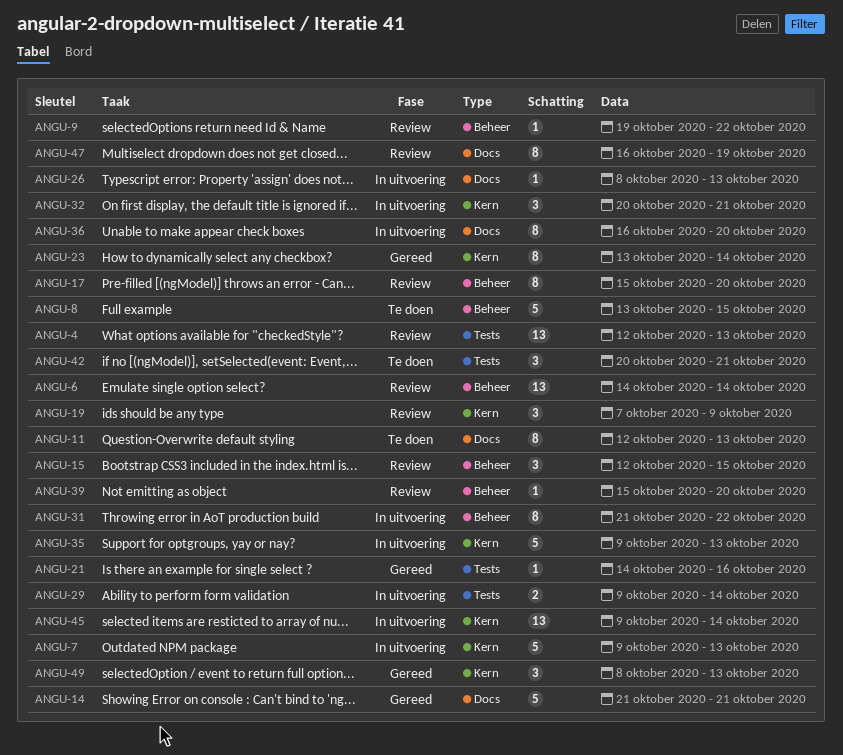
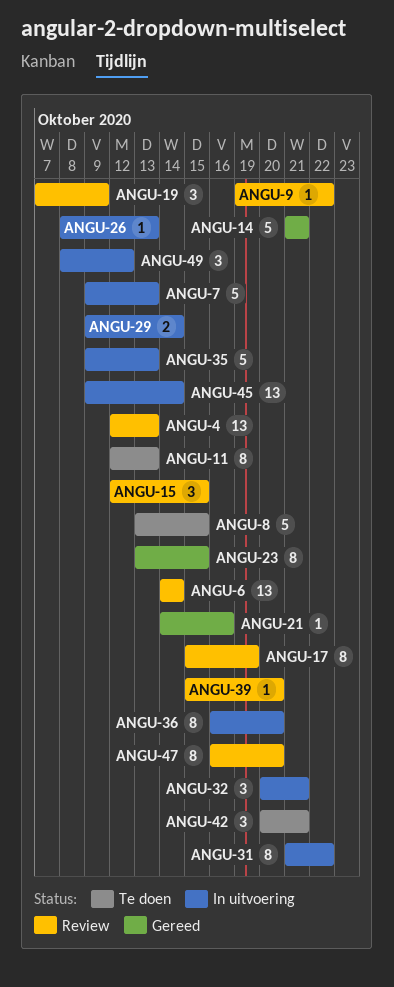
ANGU-17, due: Oct 20 -> Oct 19
ANGU-23, due: Oct 14 -> Oct 15
ANGU-47, due: Oct 19 -> Oct 20
ANGU-49, status: Gereed -> In uitvoering
ANGU-49, due: Oct 13 -> Oct 12

